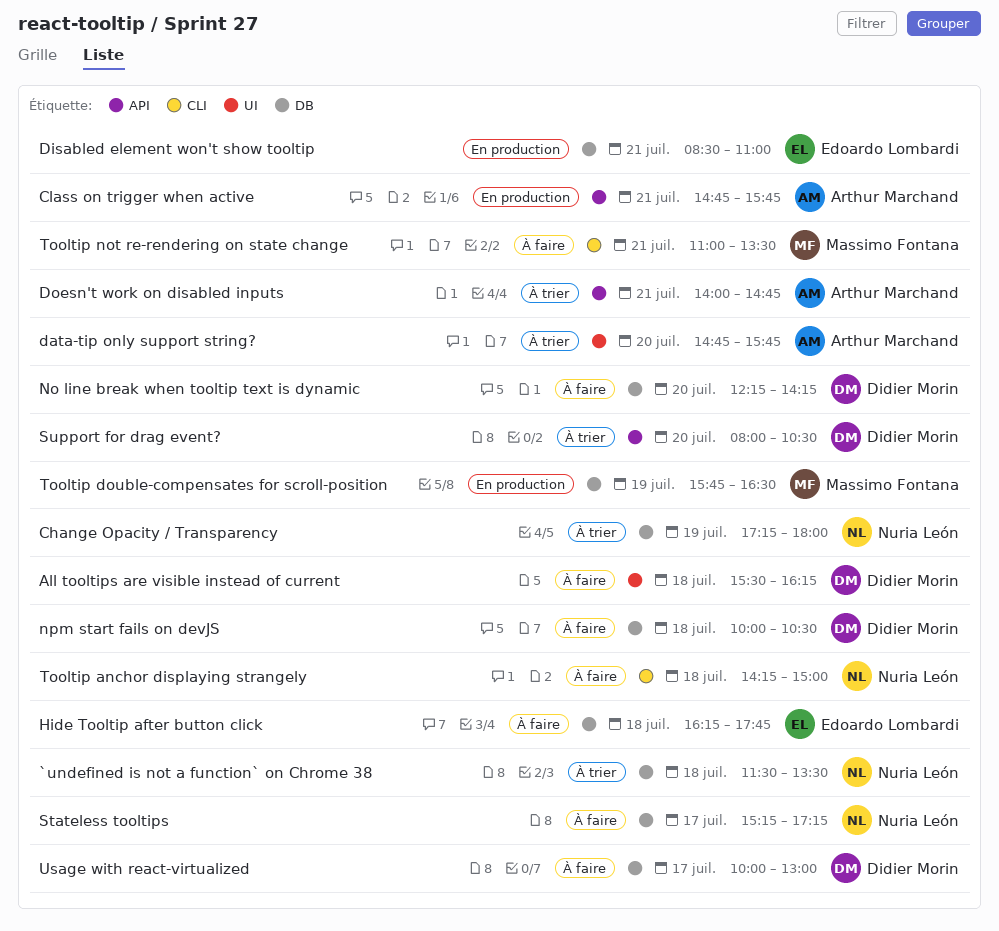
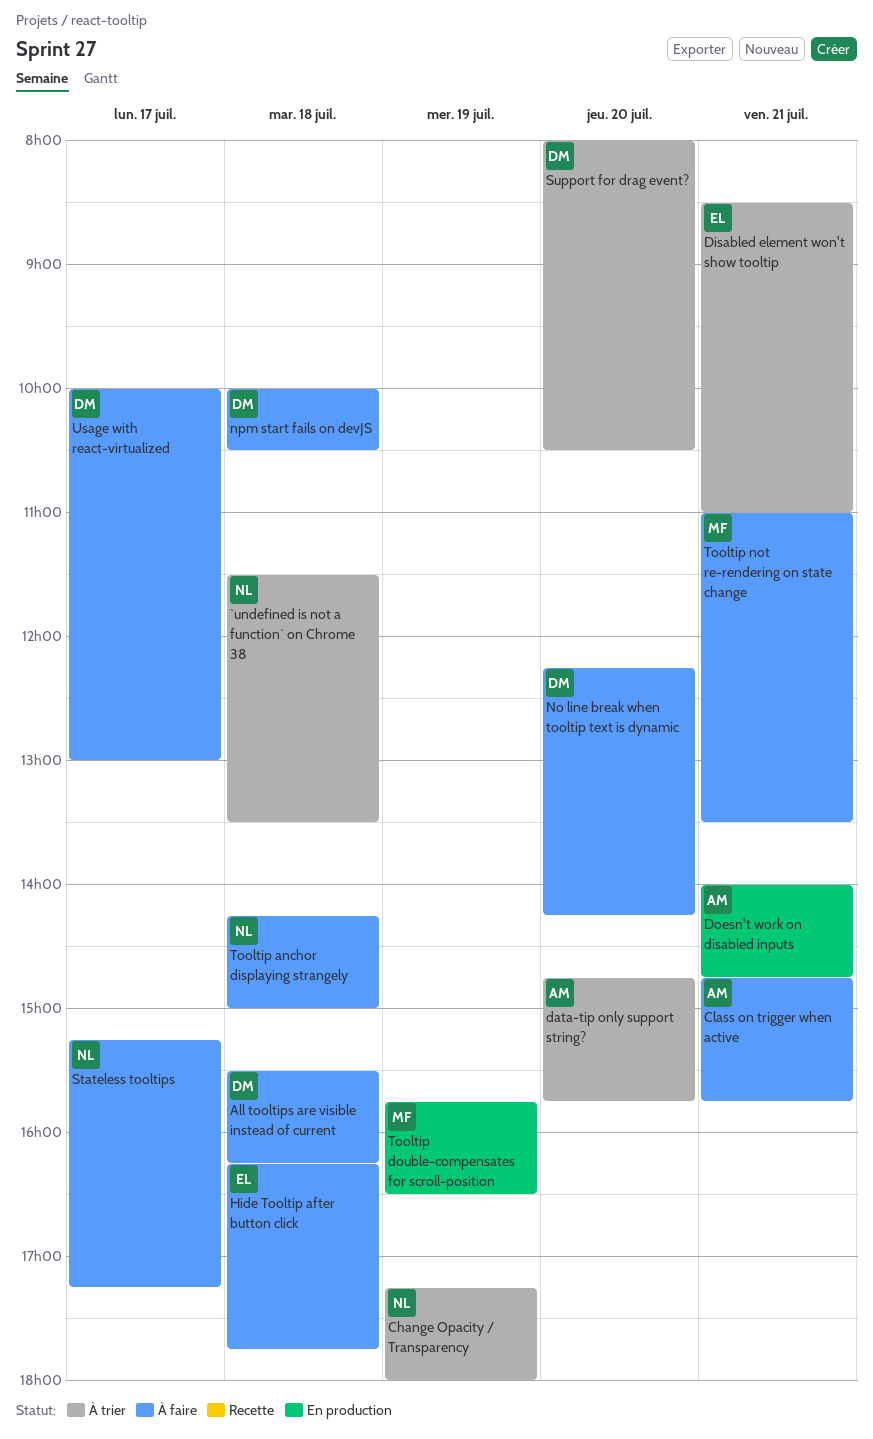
Class on trigger when active, status: En production -> À faire
Disabled element won't show tooltip, status: En production -> À trier
Doesn't work on disabled inputs, status: À trier -> En production

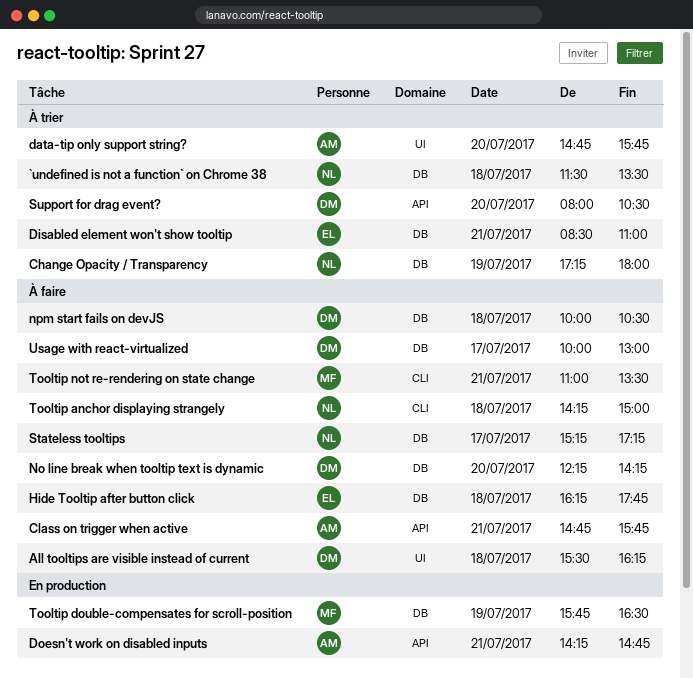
Doesn't work on disabled inputs, begins: 14:00 -> 14:15

